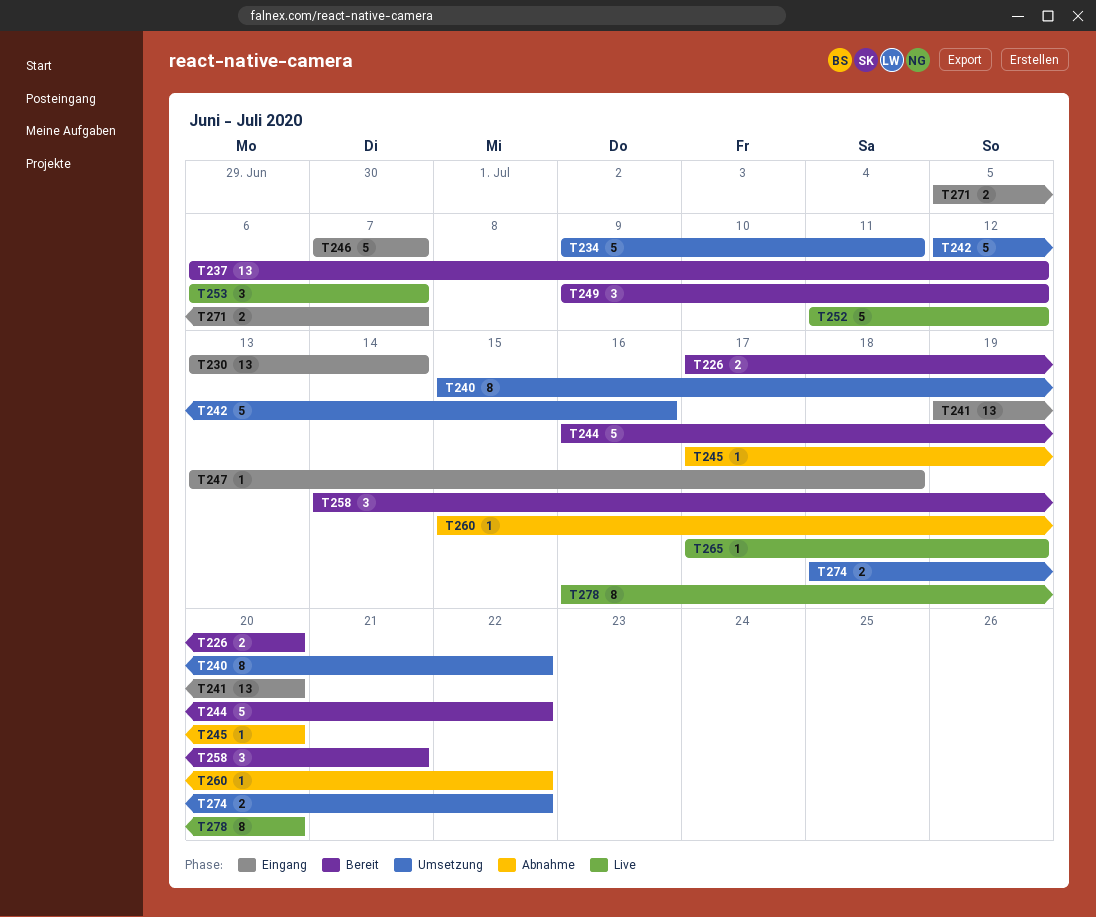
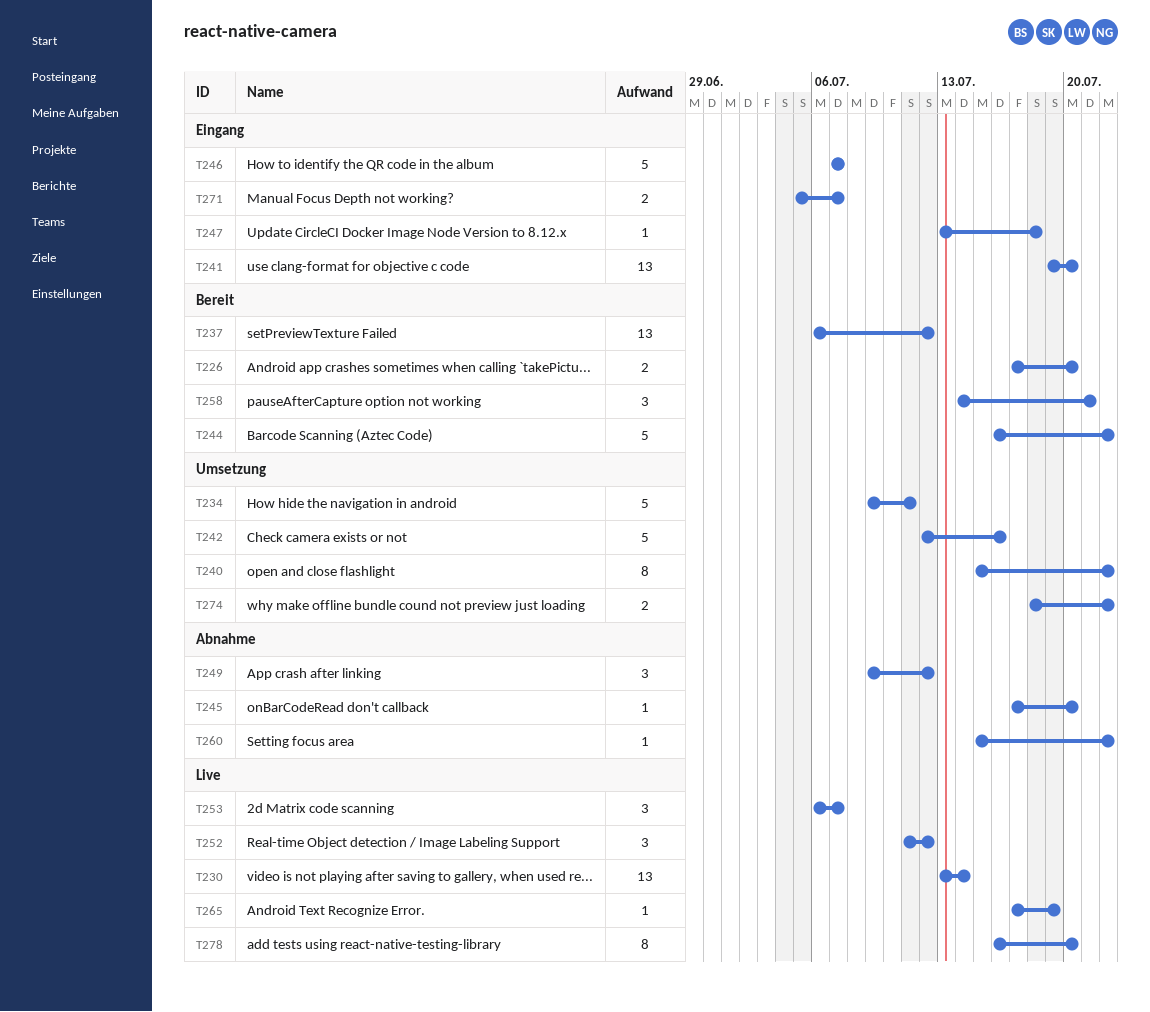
T230, status: Eingang -> Live
T249, status: Bereit -> Abnahme
T252, estimate: 5 -> 3

